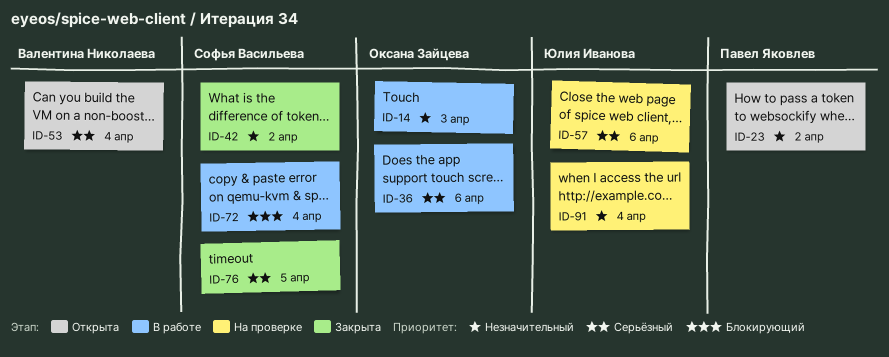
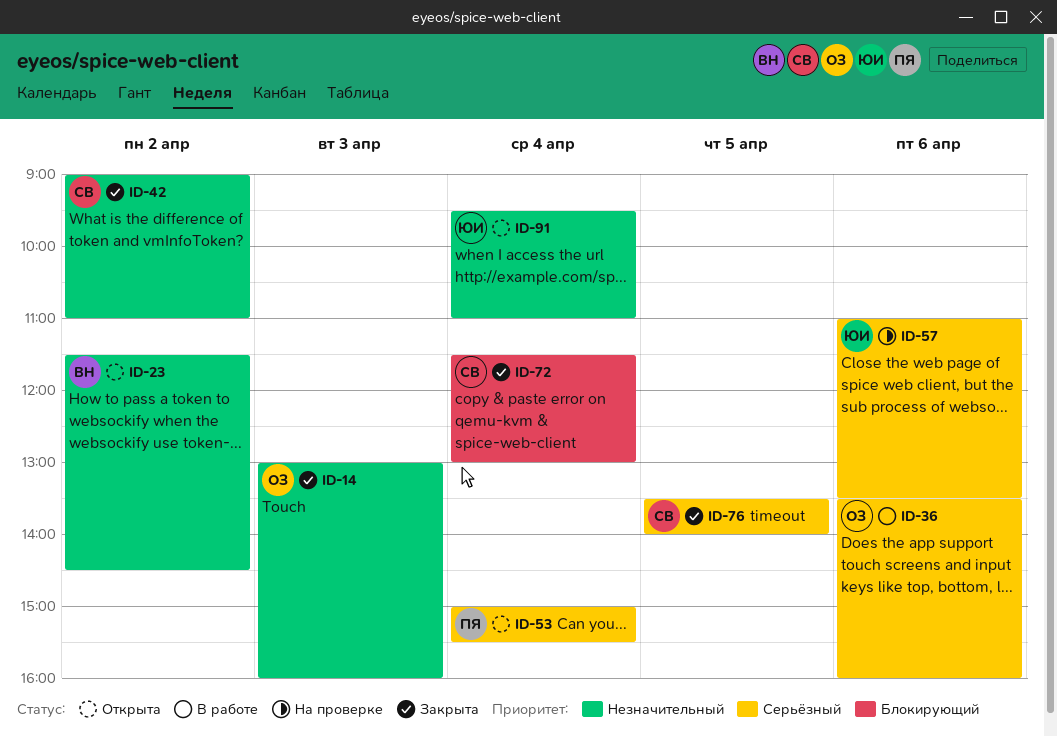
ID-14, status: В работе -> Закрыта
ID-23, owner: Павел Яковлев -> Валентина Николаева
ID-53, owner: Валентина Николаева -> Павел Яковлев
ID-72, status: В работе -> Закрыта
ID-91, status: На проверке -> Открыта

